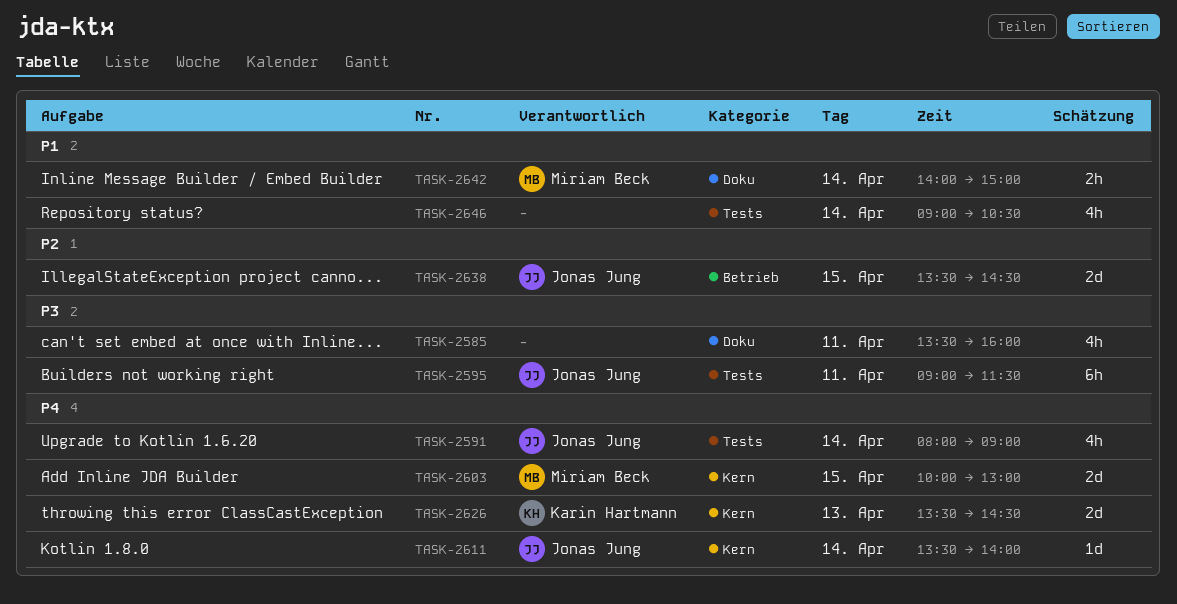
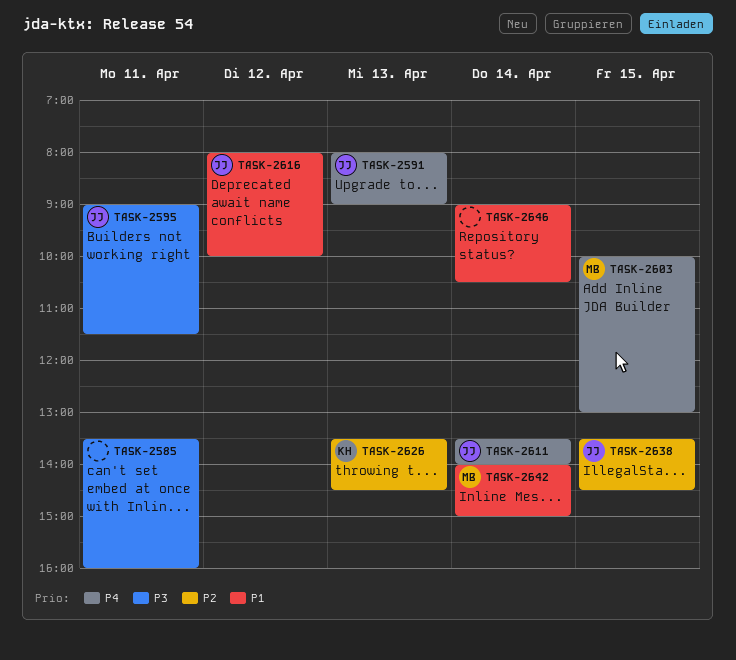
TASK-2591, day: Apr 14 -> Apr 13
TASK-2616: none -> present
TASK-2626, priority: P4 -> P2

